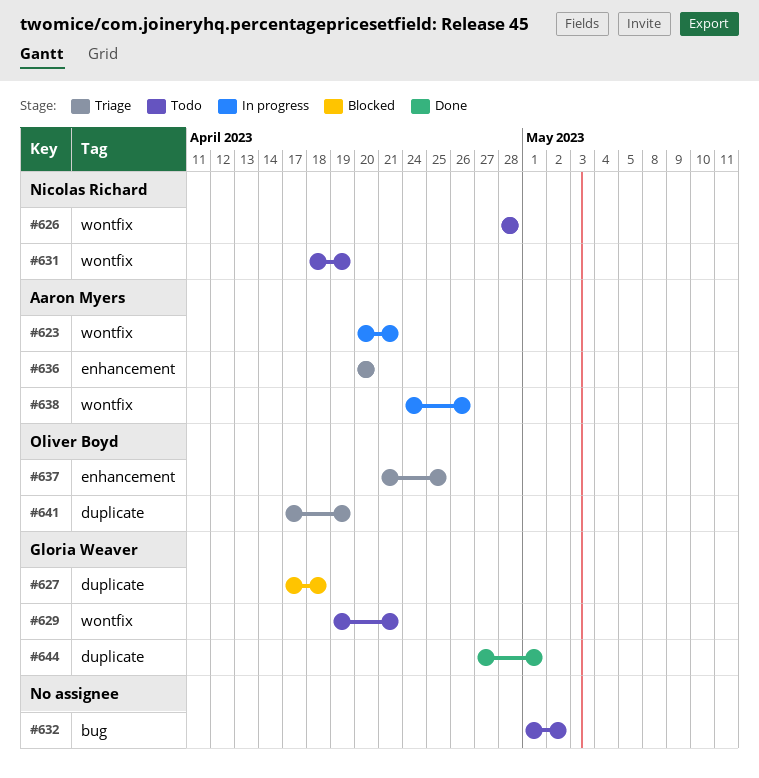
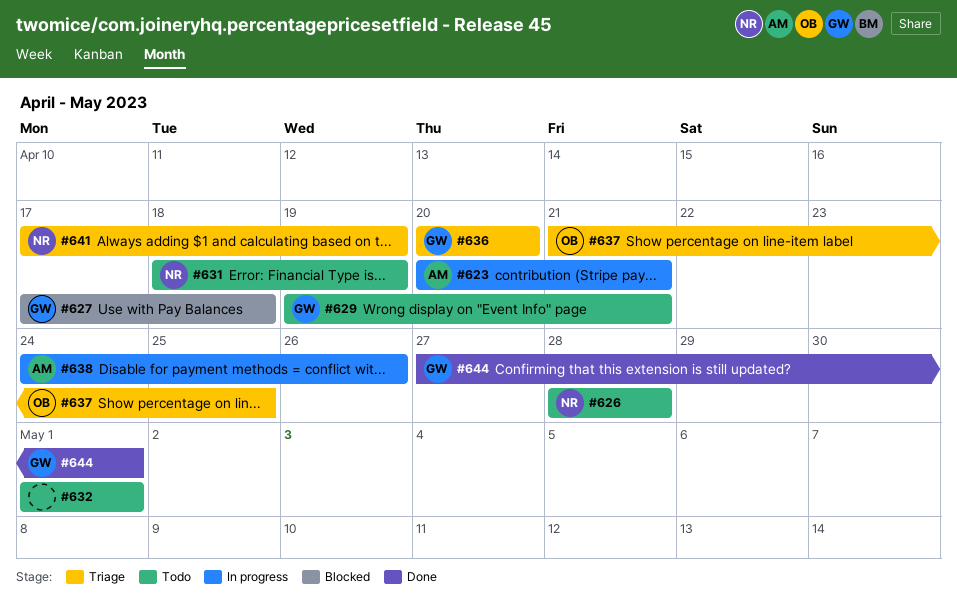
#632, due: May 2 -> May 1
#636, owner: Aaron Myers -> Gloria Weaver
#641, owner: Oliver Boyd -> Nicolas Richard

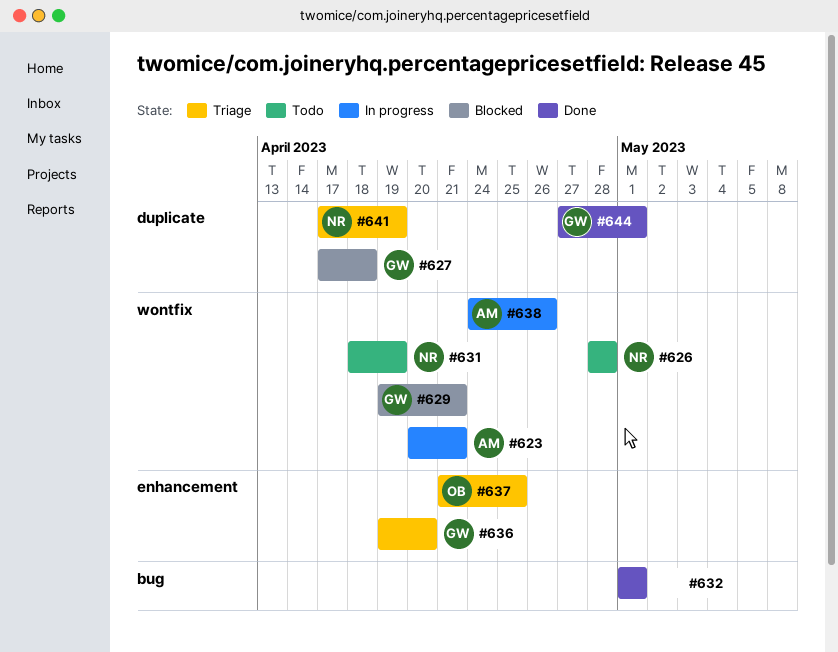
#629, status: Todo -> Blocked
#632, status: Todo -> Done
#636, start: Apr 20 -> Apr 19

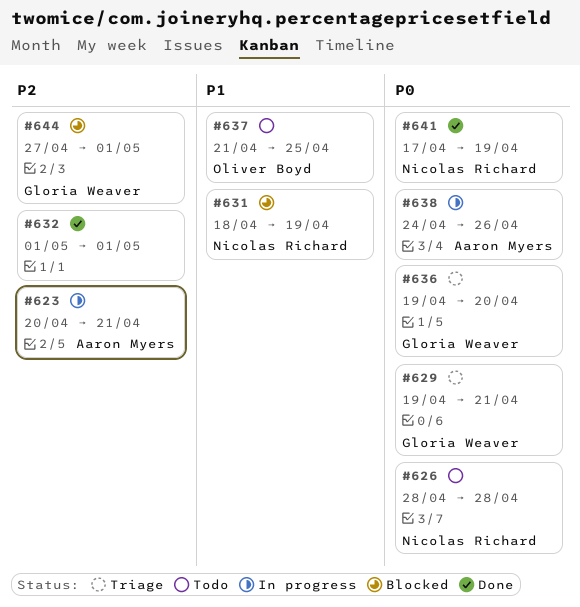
#627: present -> none
#629, status: Blocked -> Triage
#631, status: Todo -> Blocked
#637, status: Triage -> Todo
#641, status: Triage -> Done
#644, status: Done -> Blocked

